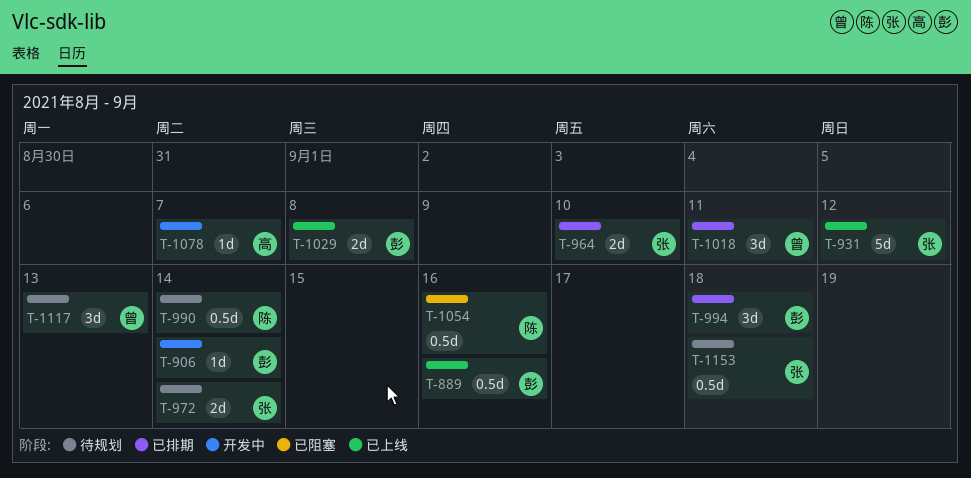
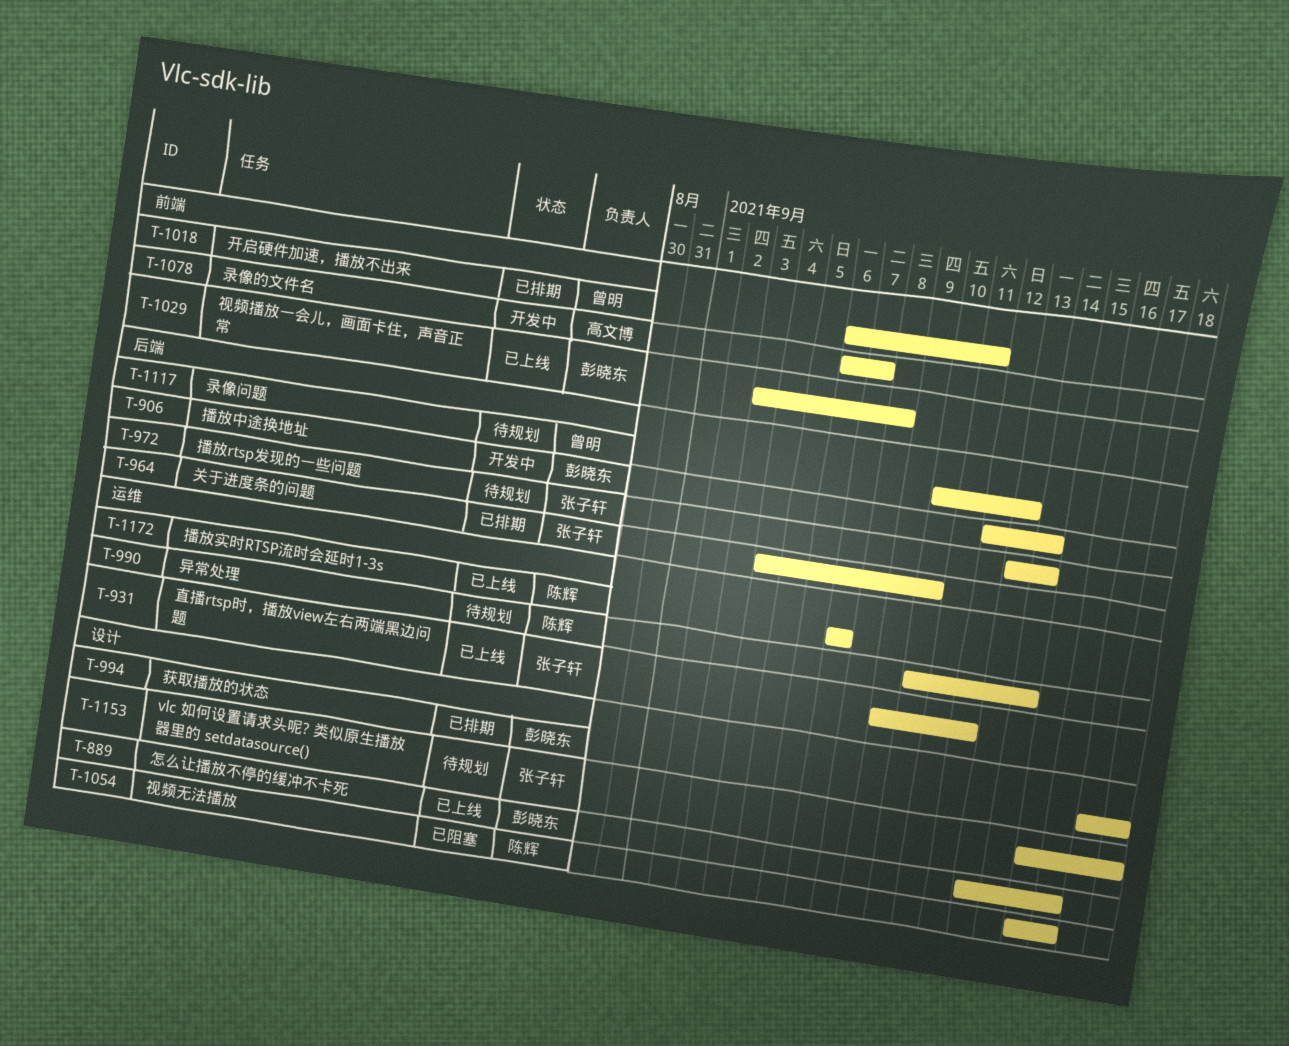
T-1172: none -> present

